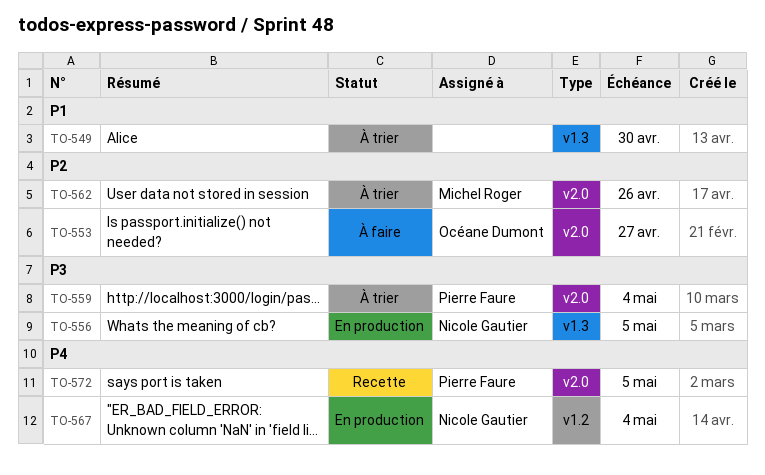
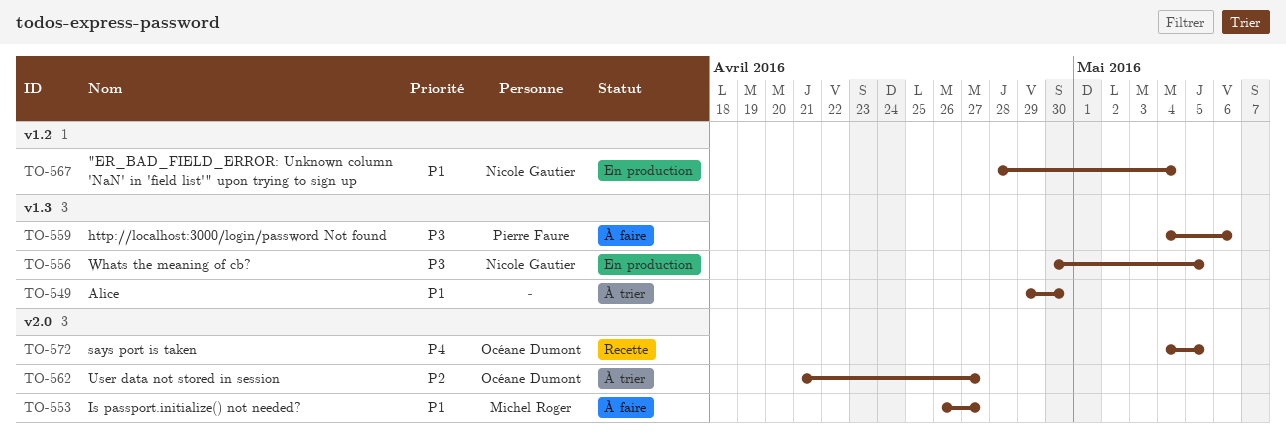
TO-553, owner: Océane Dumont -> Michel Roger
TO-553, priority: P2 -> P1
TO-559, status: À trier -> À faire
TO-559, label: v2.0 -> v1.3
TO-559, due: May 4 -> May 6
TO-562, owner: Michel Roger -> Océane Dumont
TO-562, due: Apr 26 -> Apr 27
TO-567, priority: P4 -> P1
TO-572, owner: Pierre Faure -> Océane Dumont

